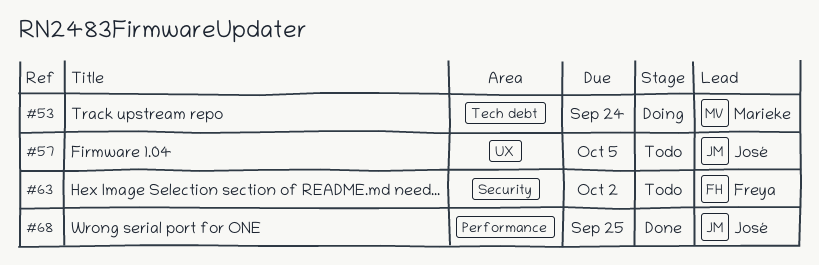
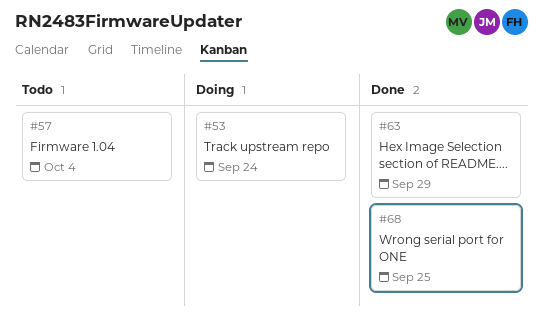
#57, due: Oct 5 -> Oct 4
#63, status: Todo -> Done
#63, due: Oct 2 -> Sep 29

